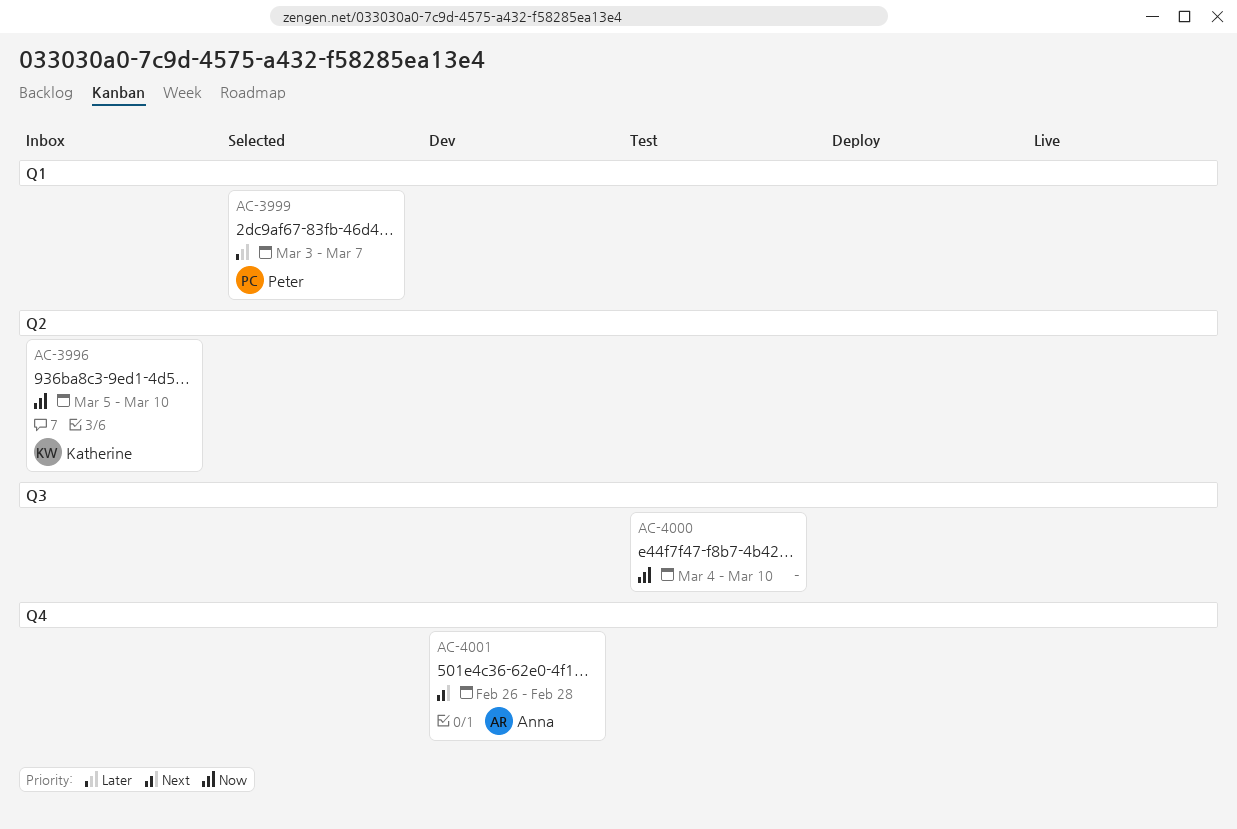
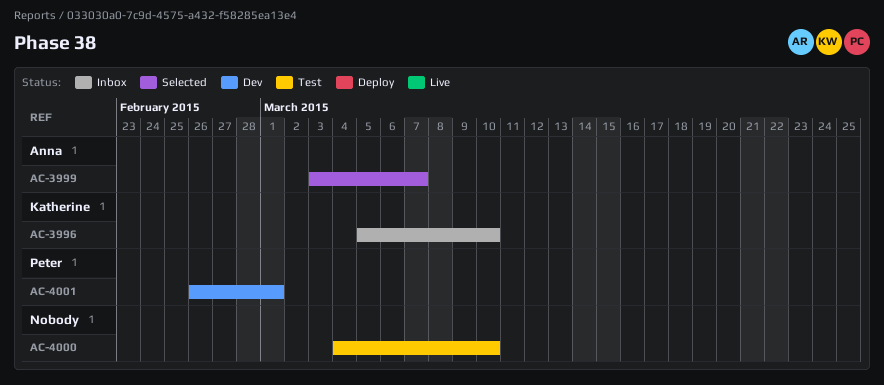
AC-3999, owner: Peter -> Anna
AC-4001, owner: Anna -> Peter
AC-4001, due: Feb 28 -> Mar 1

